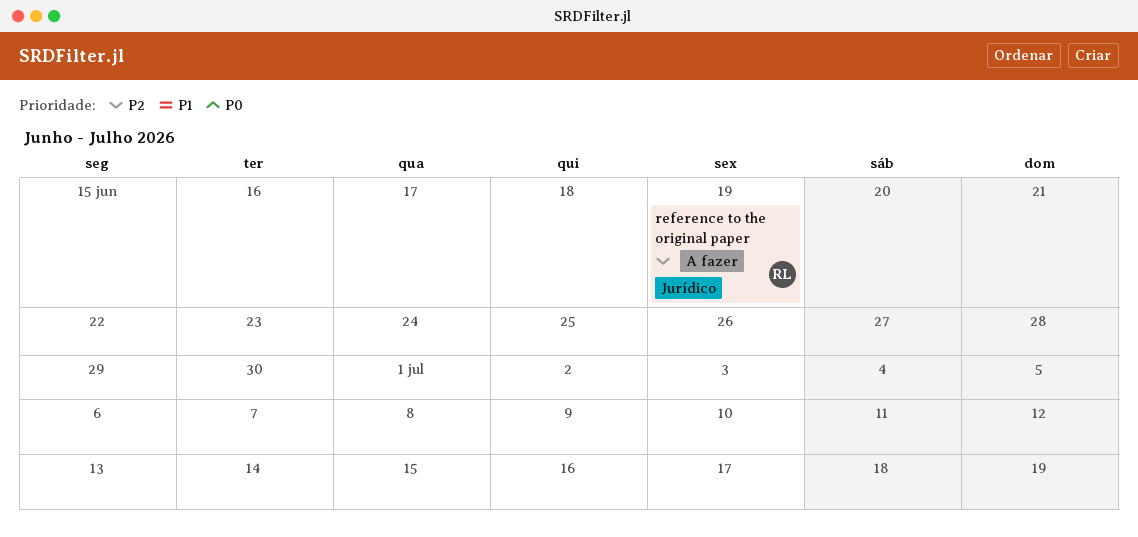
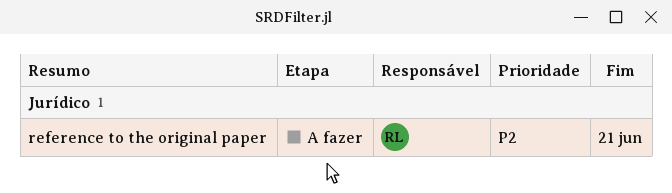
reference to the original paper, due: Jun 19 -> Jun 21

